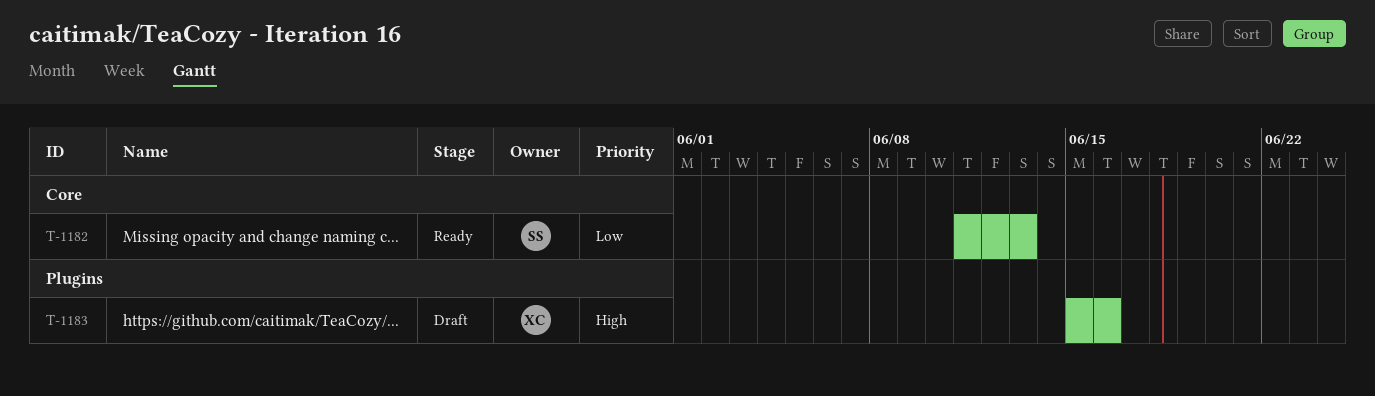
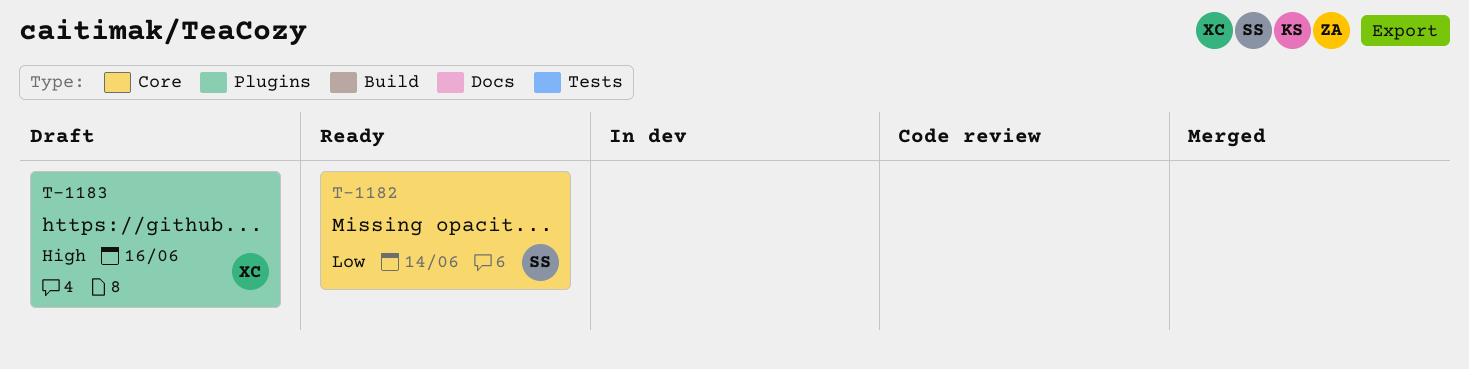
T-1182, due: Jun 13 -> Jun 14

